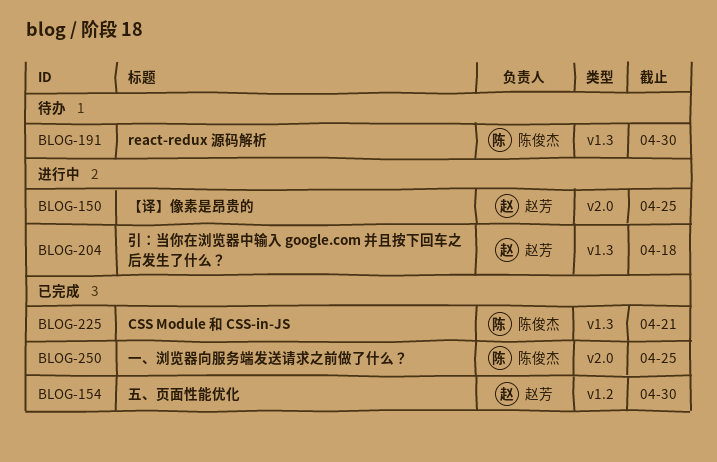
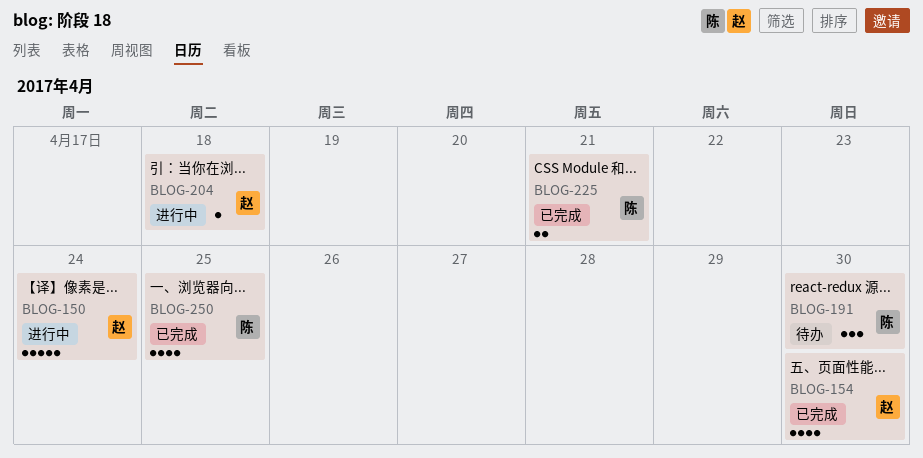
BLOG-150, due: Apr 25 -> Apr 24

